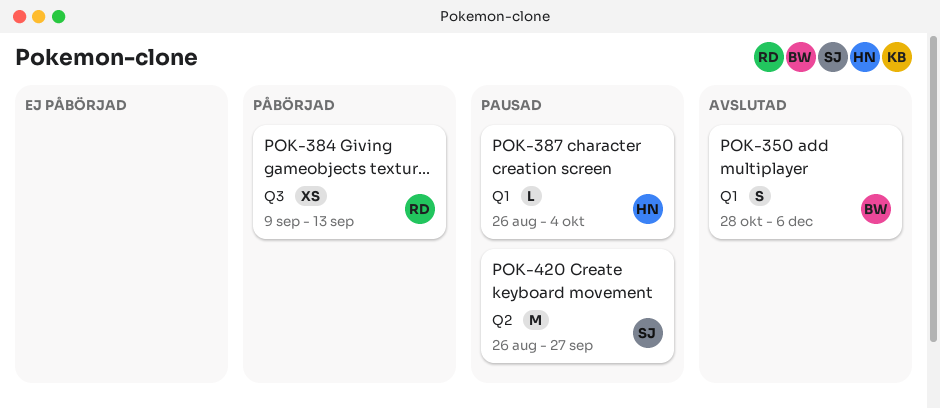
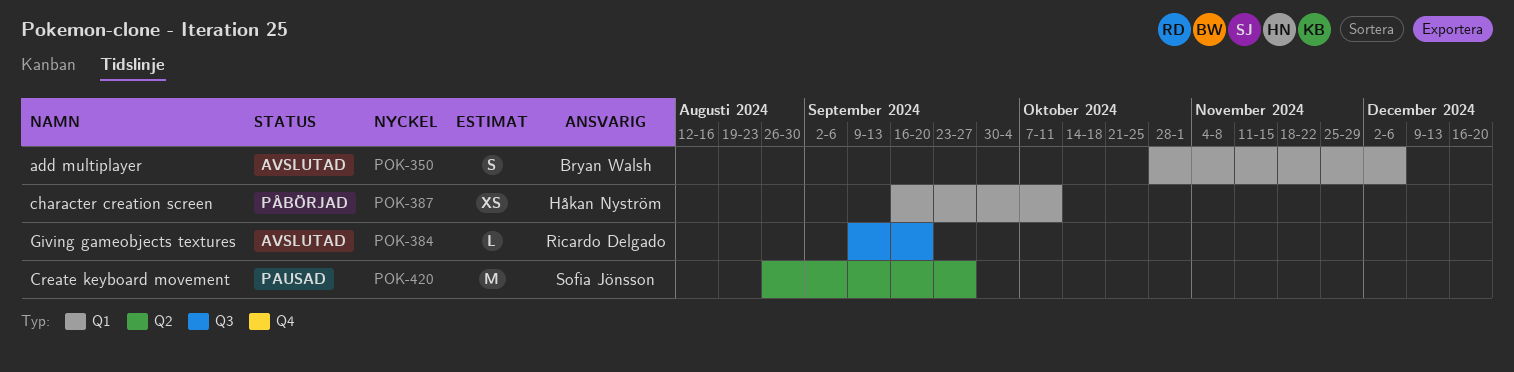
POK-384, status: Påbörjad -> Avslutad
POK-384, estimate: XS -> L
POK-384, due: Sep 13 -> Sep 20
POK-387, status: Pausad -> Påbörjad
POK-387, estimate: L -> XS
POK-387, start: Aug 26 -> Sep 16
POK-387, due: Oct 4 -> Oct 11

